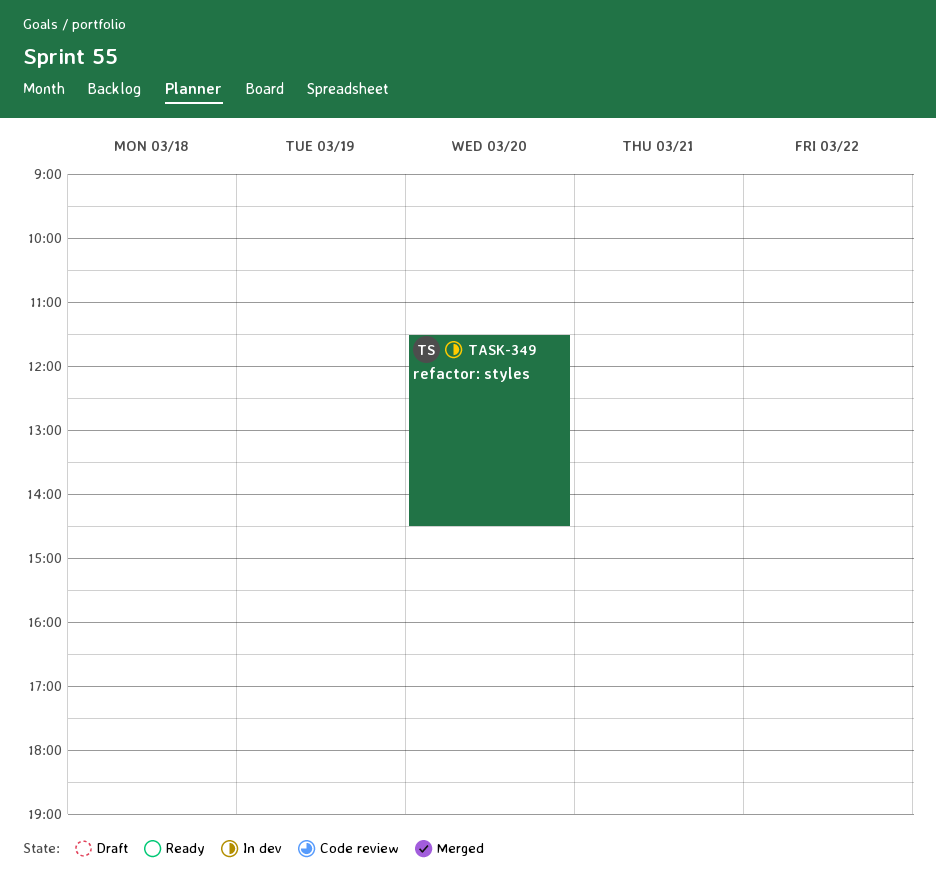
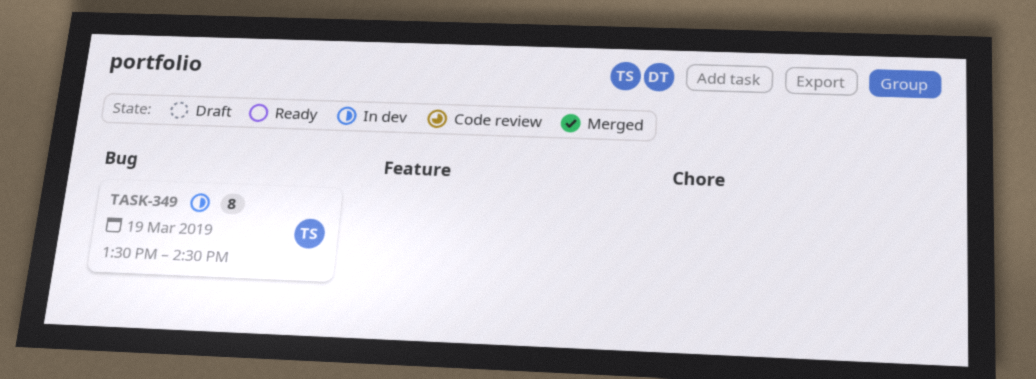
TASK-349, day: Mar 20 -> Mar 19
TASK-349, begins: 11:30 -> 13:30

